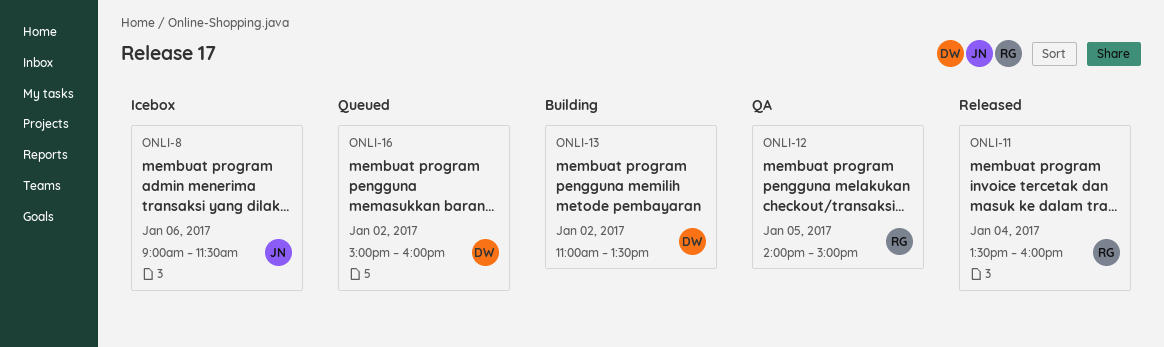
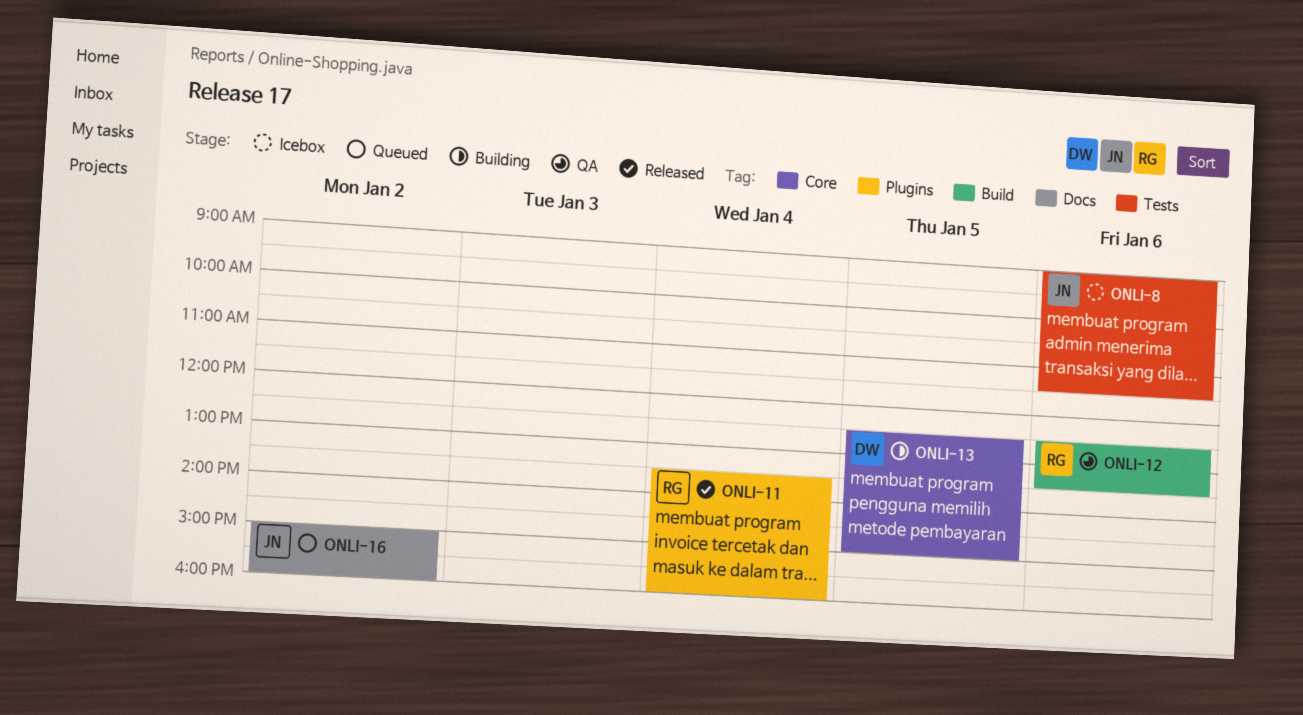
ONLI-12, day: Jan 5 -> Jan 6
ONLI-12, begins: 14:00 -> 12:30
ONLI-12, ends: 15:00 -> 13:30
ONLI-13, day: Jan 2 -> Jan 5
ONLI-13, begins: 11:00 -> 12:30
ONLI-13, ends: 13:30 -> 15:00
ONLI-16, owner: DW -> JN

